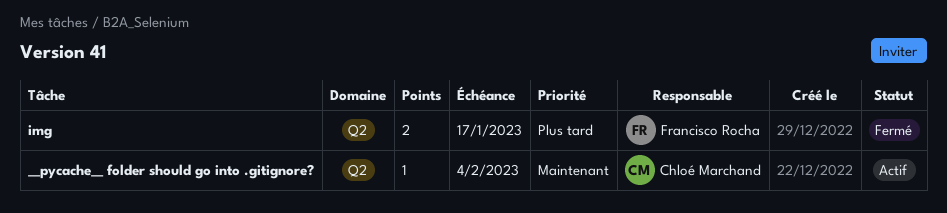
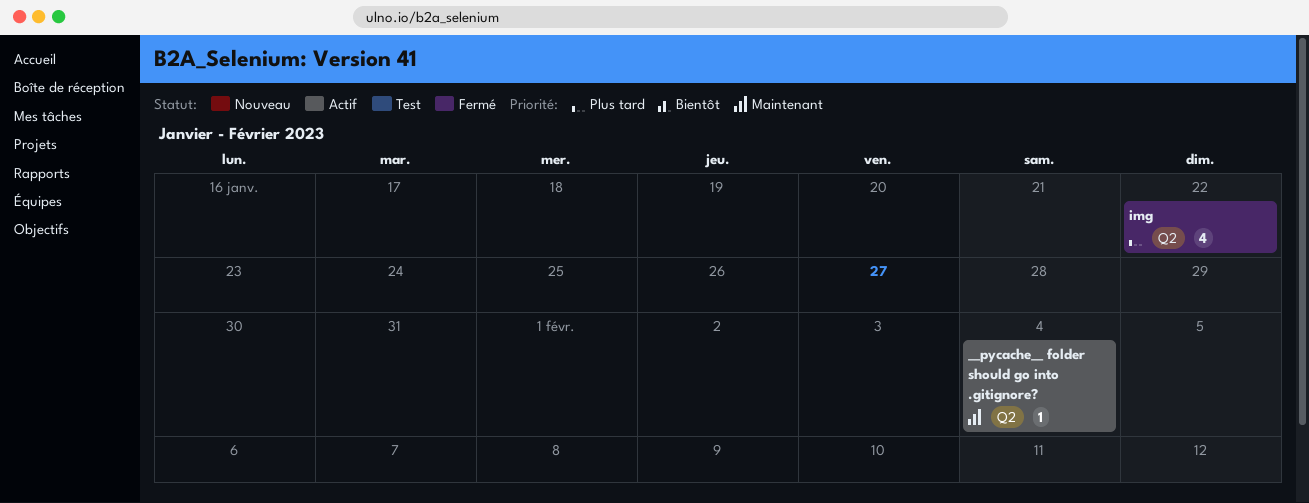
img, estimate: 2 -> 4
img, due: Jan 17 -> Jan 22

